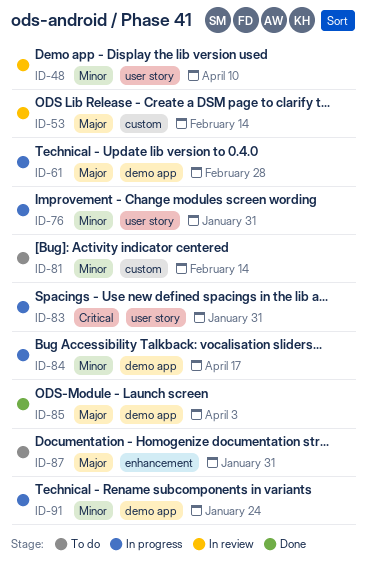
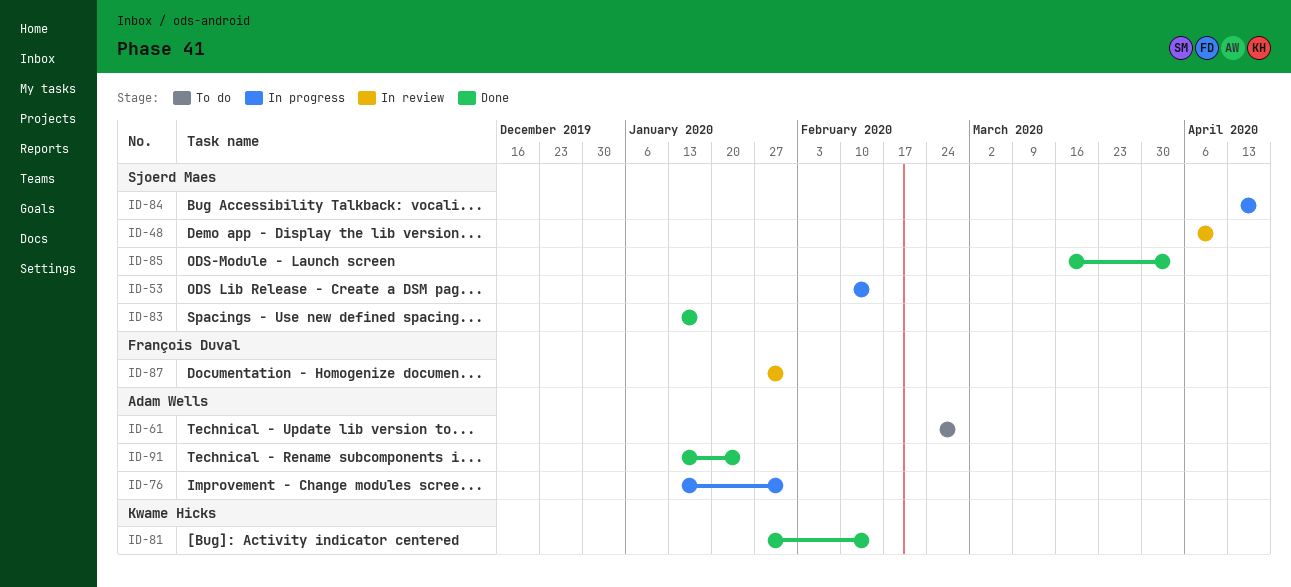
ID-53, status: In review -> In progress
ID-61, status: In progress -> To do
ID-81, status: To do -> Done
ID-83, status: In progress -> Done
ID-83, due: Jan 31 -> Jan 17
ID-87, status: To do -> In review
ID-91, status: In progress -> Done

